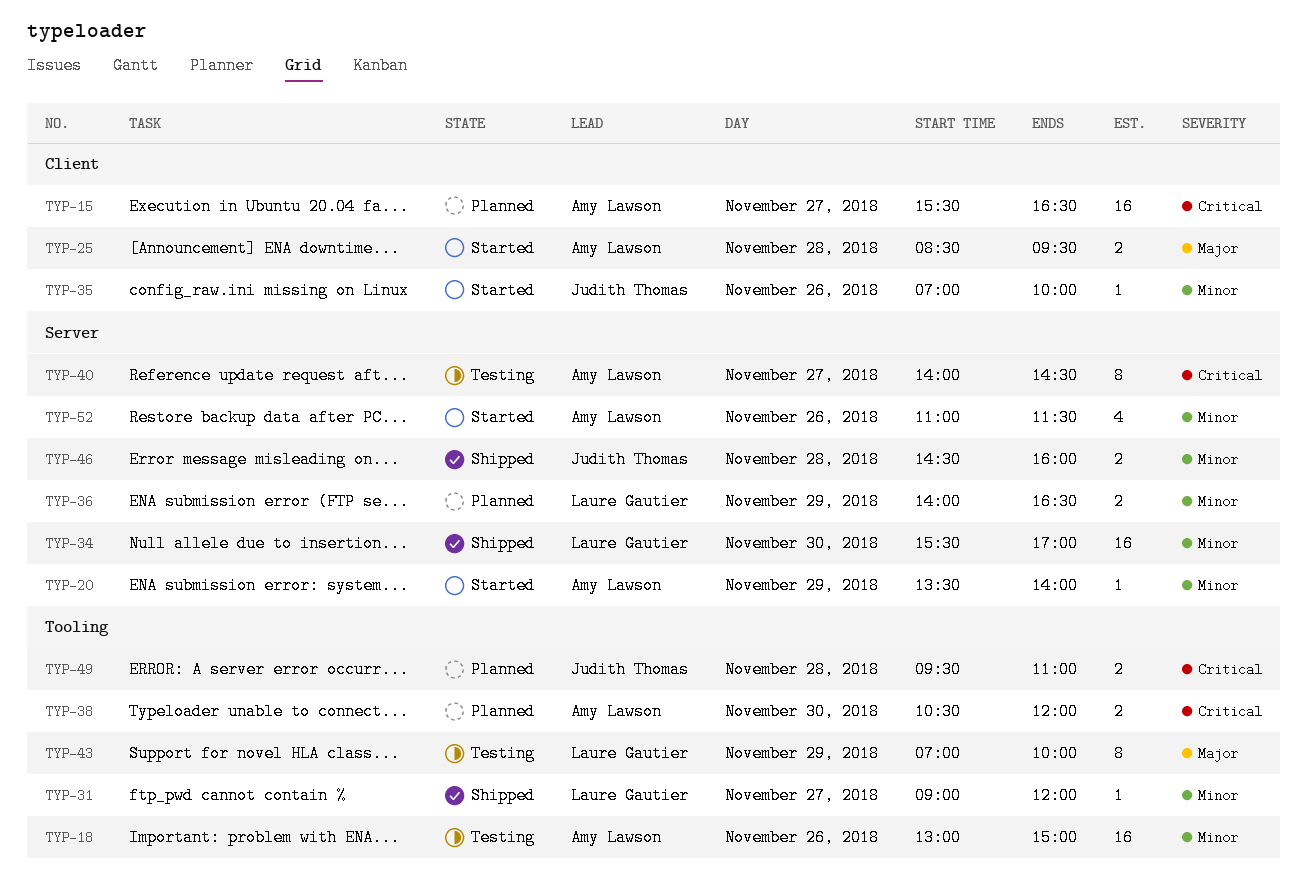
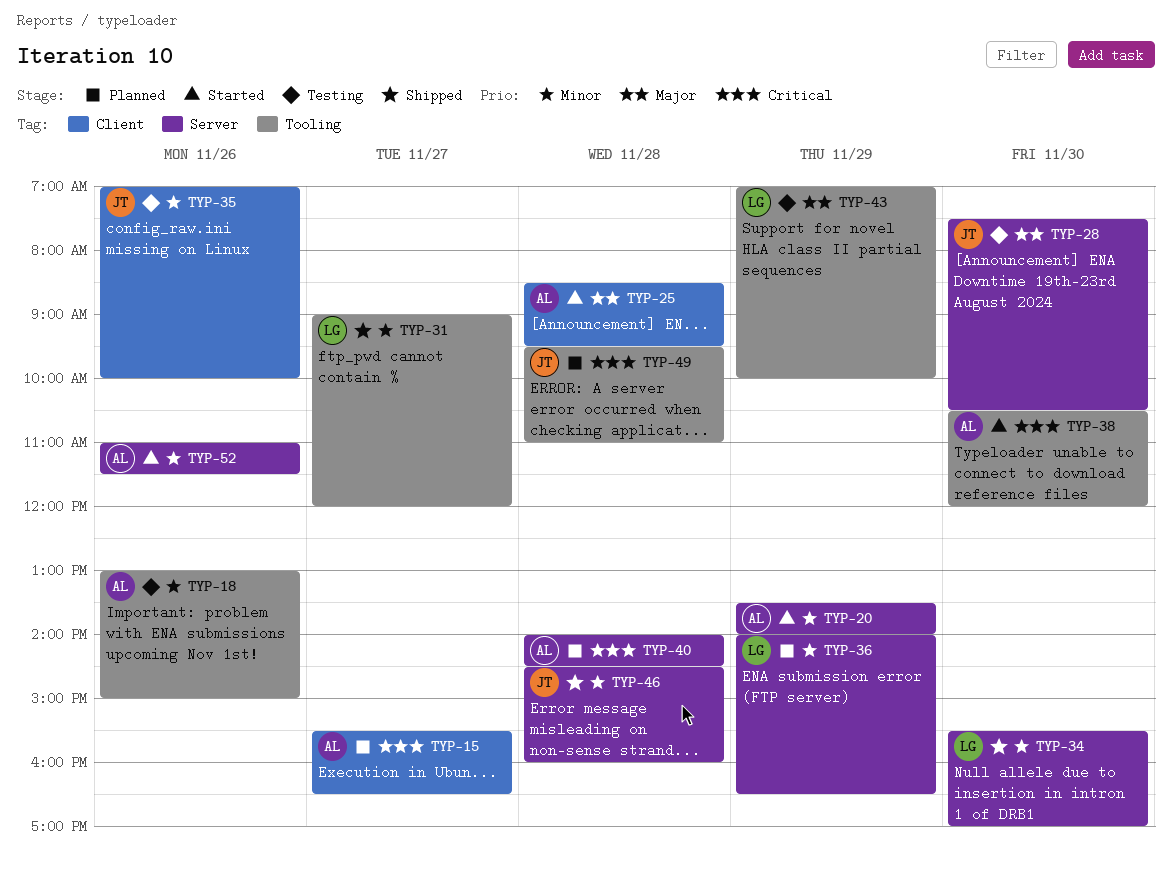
TYP-28: none -> present
TYP-35, status: Started -> Testing
TYP-38, status: Planned -> Started
TYP-40, status: Testing -> Planned
TYP-40, day: Nov 27 -> Nov 28

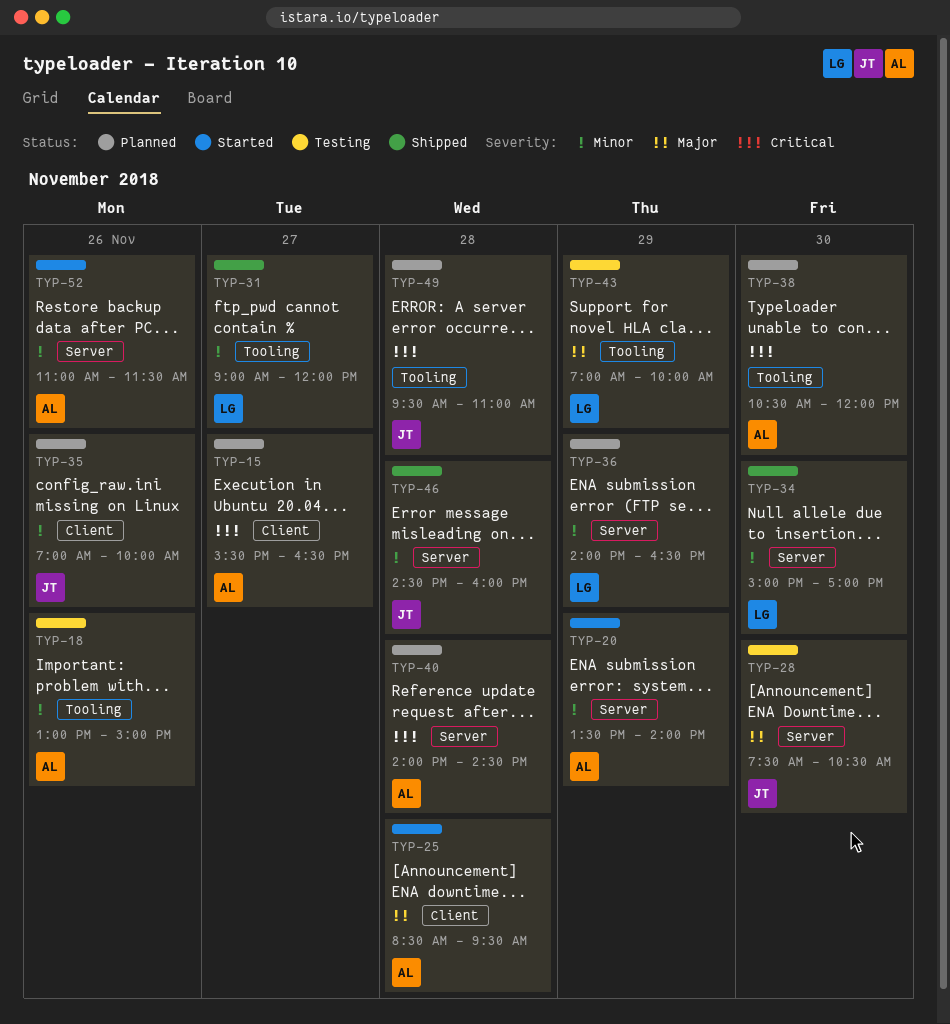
TYP-34, begins: 15:30 -> 15:00
TYP-35, status: Testing -> Planned
TYP-38, status: Started -> Planned

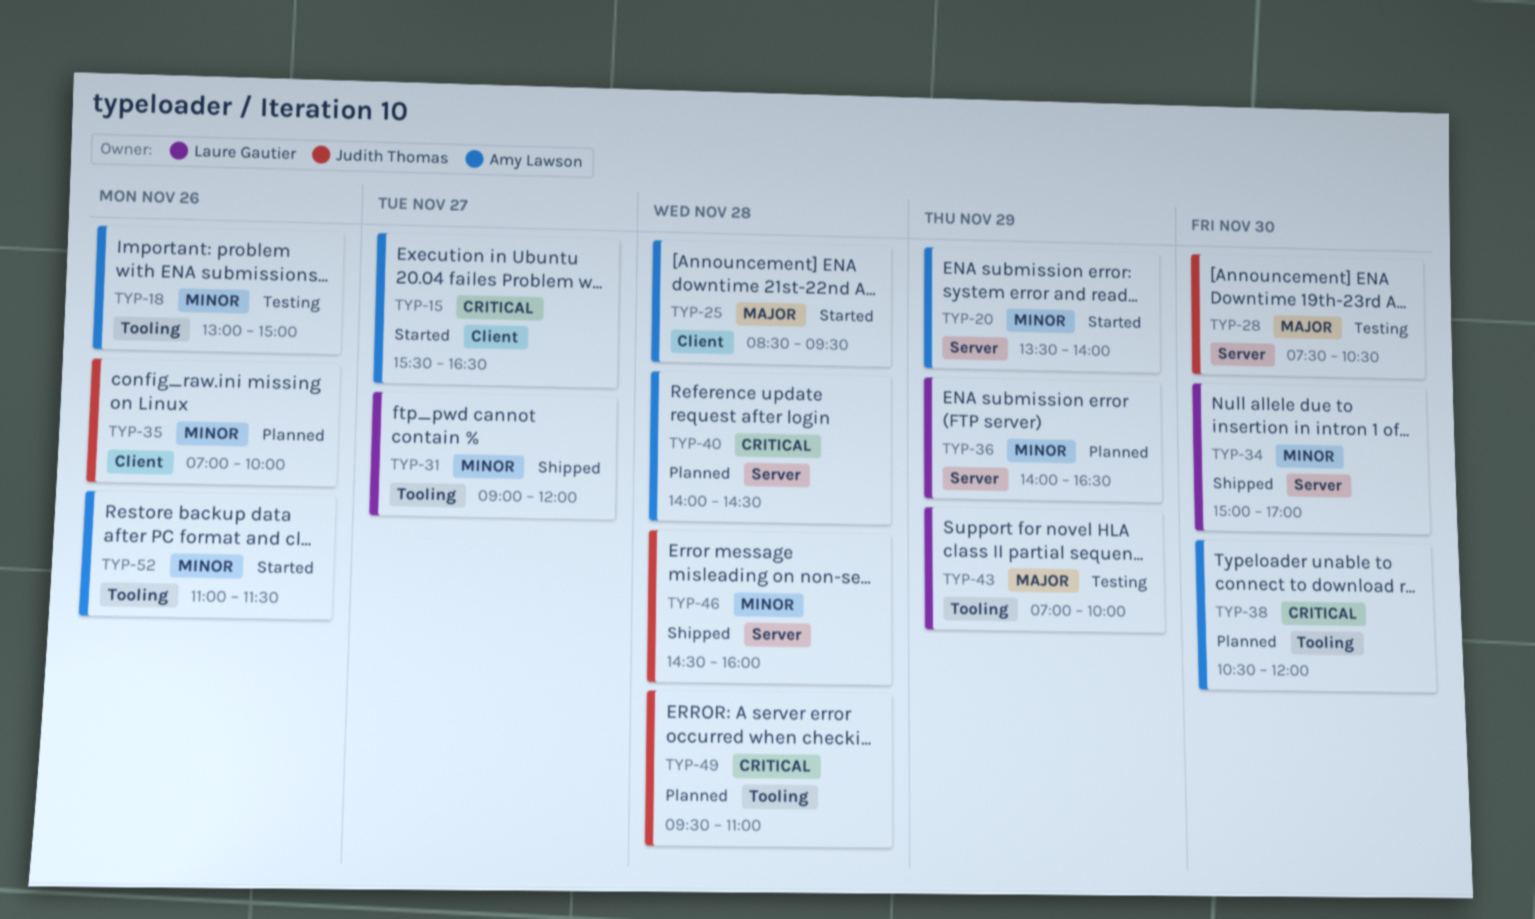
TYP-15, status: Planned -> Started
TYP-52, label: Server -> Tooling

